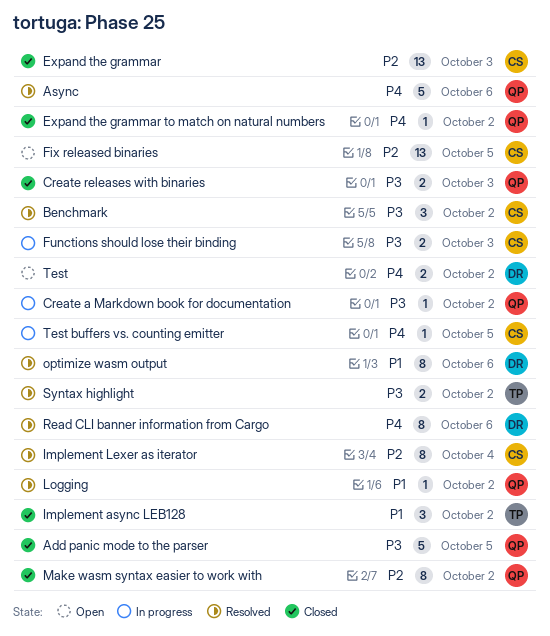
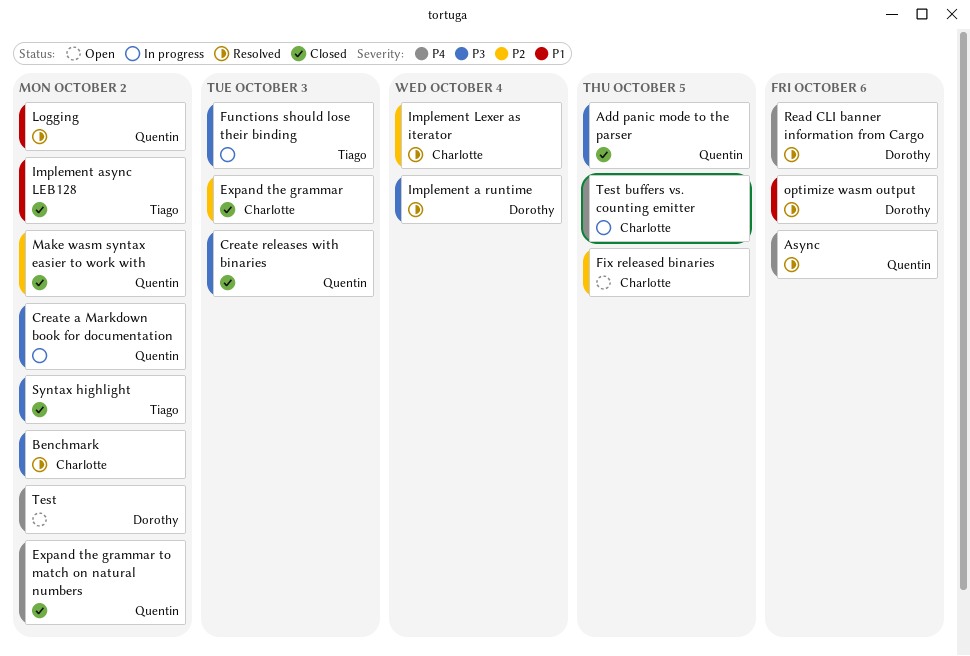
Functions should lose their binding, owner: Charlotte -> Tiago
Implement a runtime: none -> present
Syntax highlight, status: Resolved -> Closed

